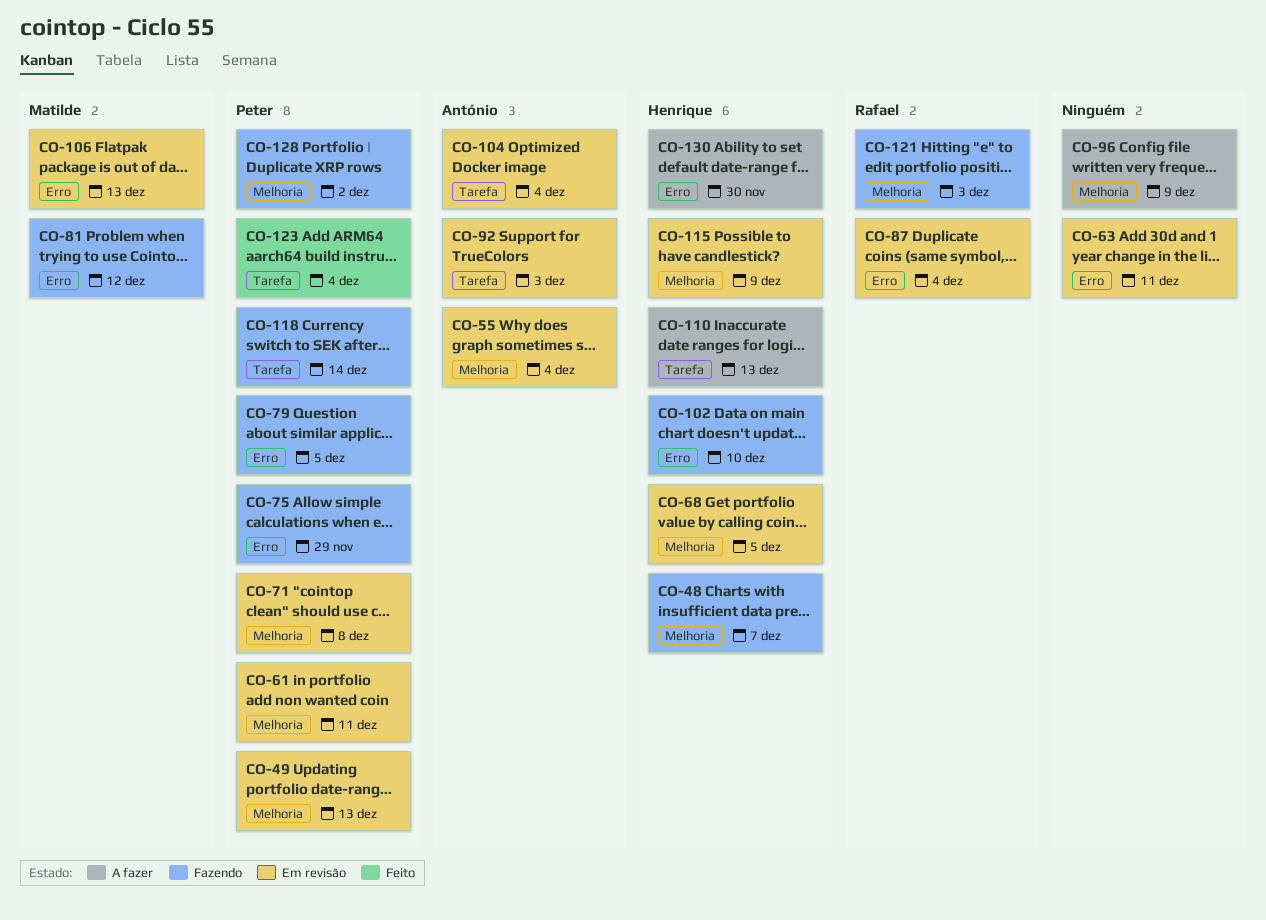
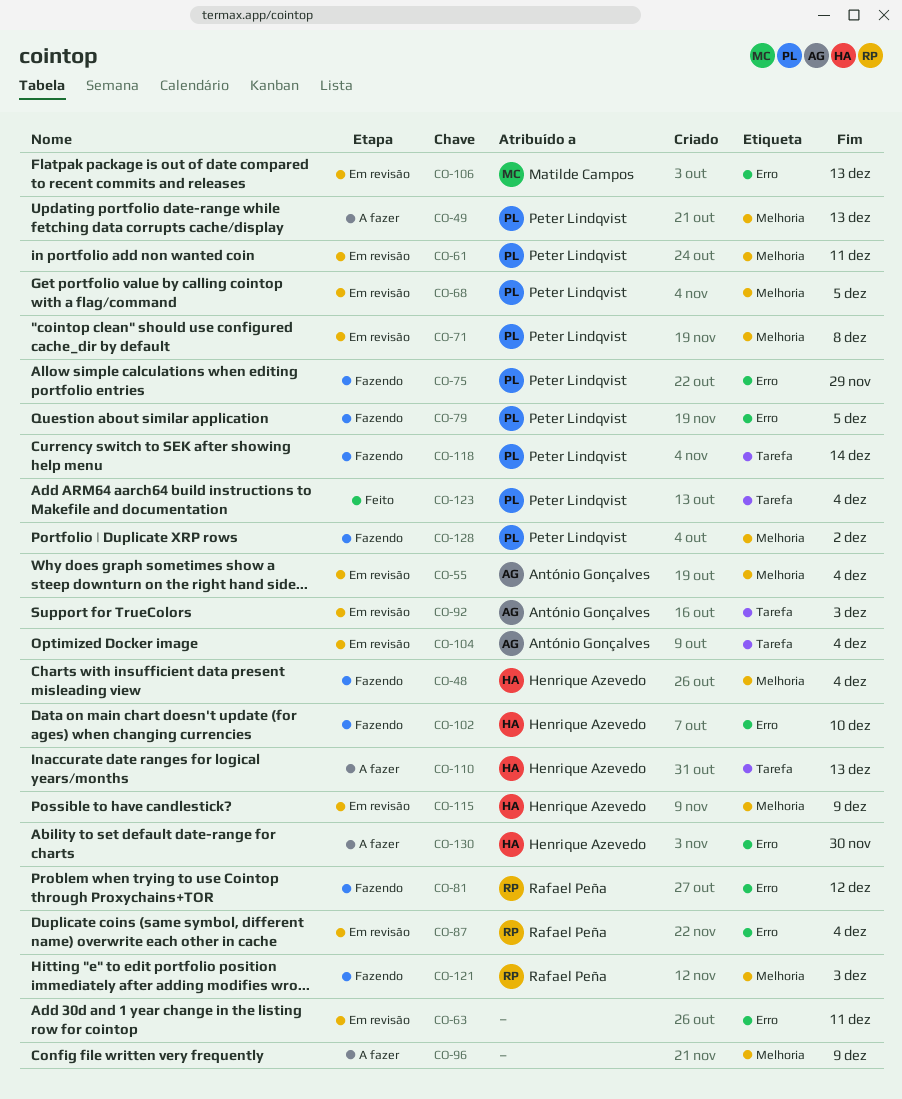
CO-48, due: Dec 7 -> Dec 4
CO-49, status: Em revisão -> A fazer
CO-68, owner: Henrique Azevedo -> Peter Lindqvist
CO-81, owner: Matilde Campos -> Rafael Peña

